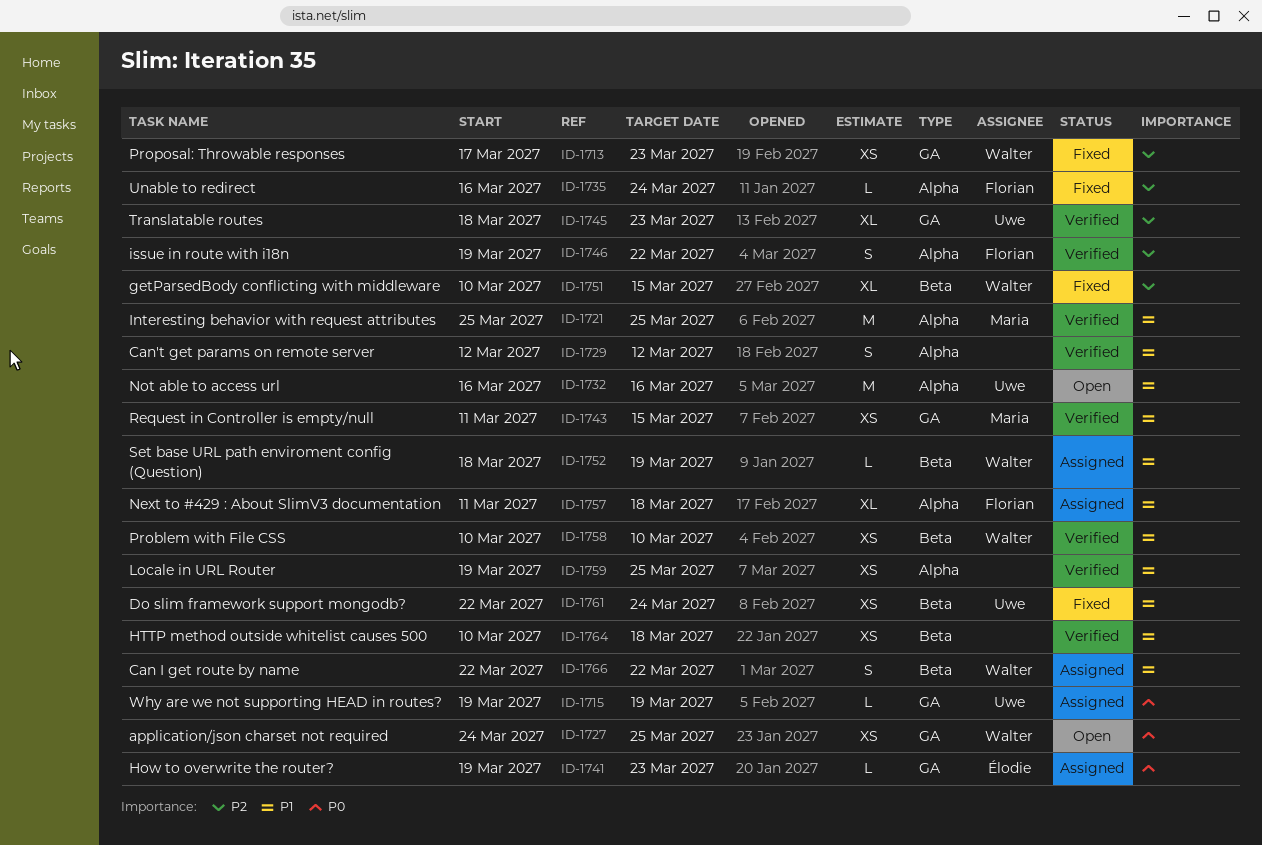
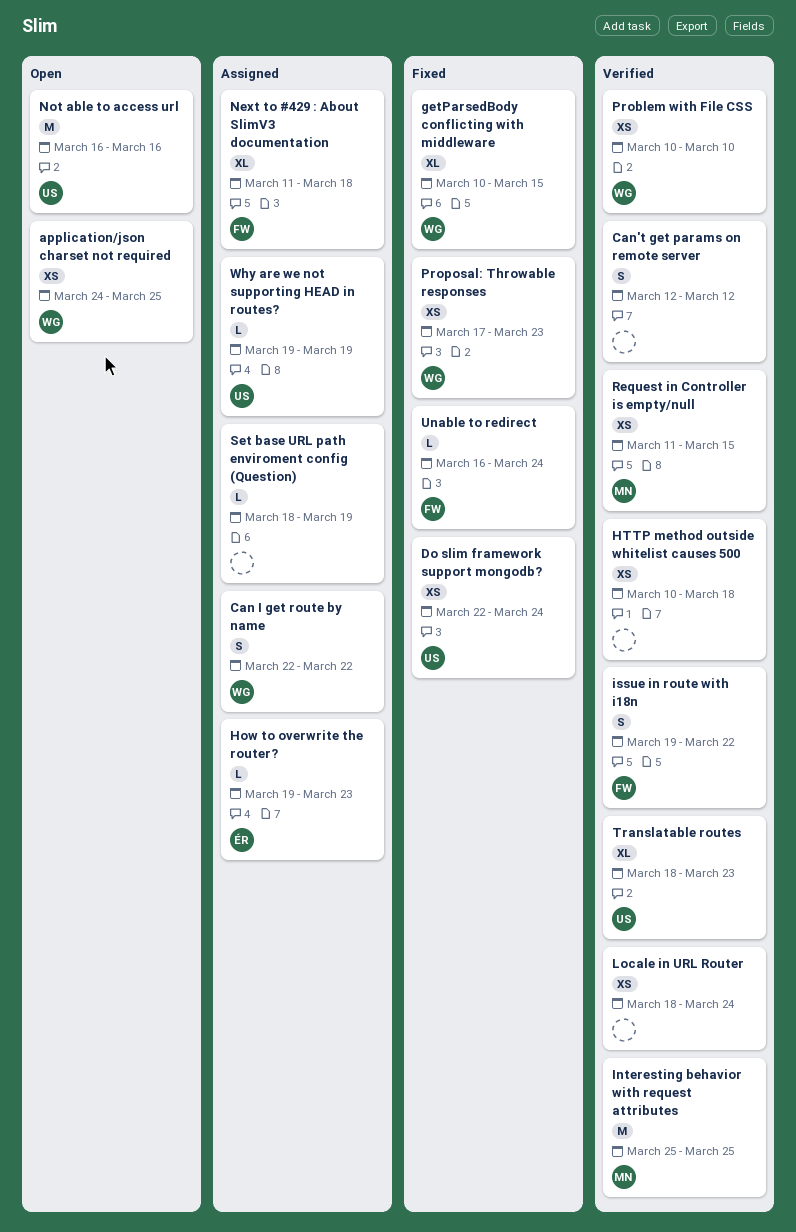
Locale in URL Router, start: Mar 19 -> Mar 18
Locale in URL Router, due: Mar 25 -> Mar 24
Set base URL path enviroment config (Question), owner: Walter -> none

